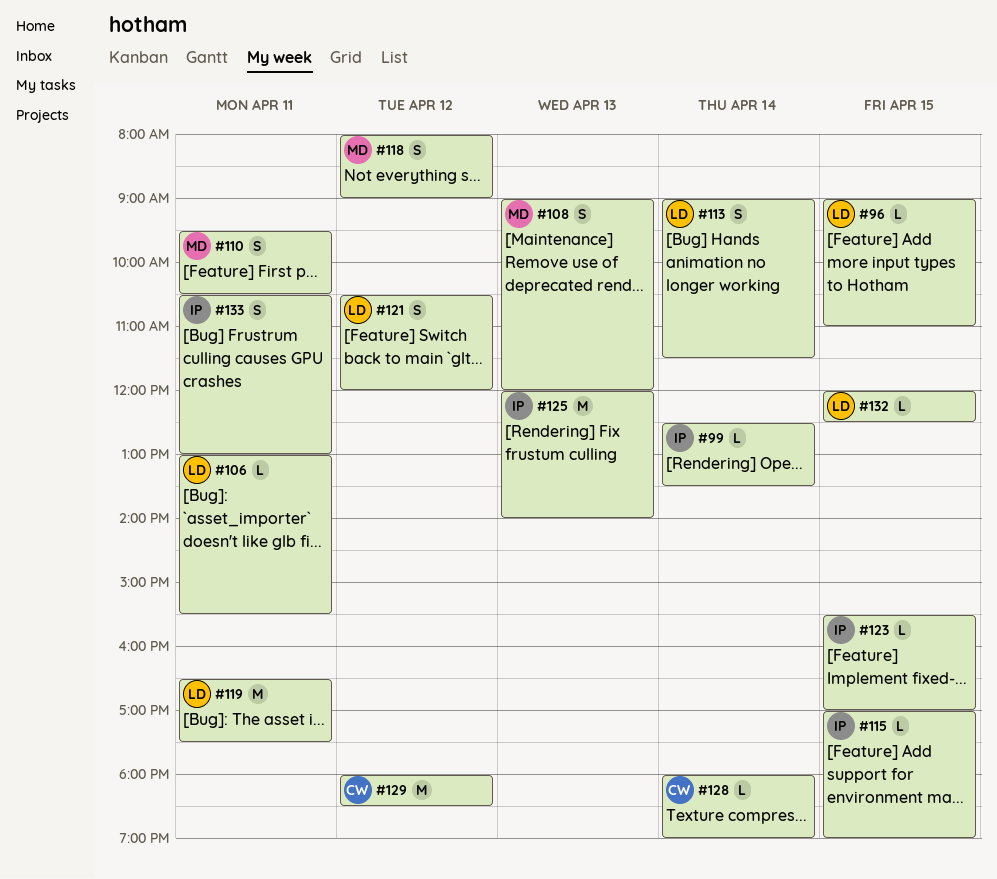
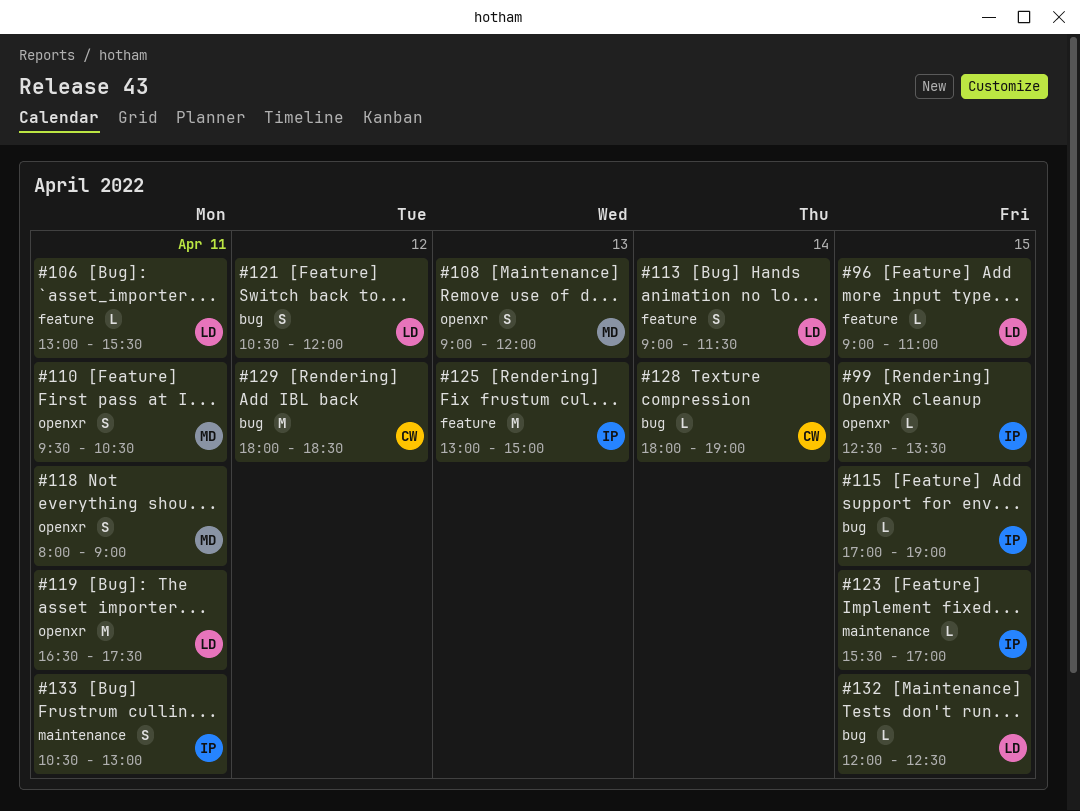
#99, day: Apr 14 -> Apr 15
#118, day: Apr 12 -> Apr 11
#125, begins: 12:00 -> 13:00
#125, ends: 14:00 -> 15:00

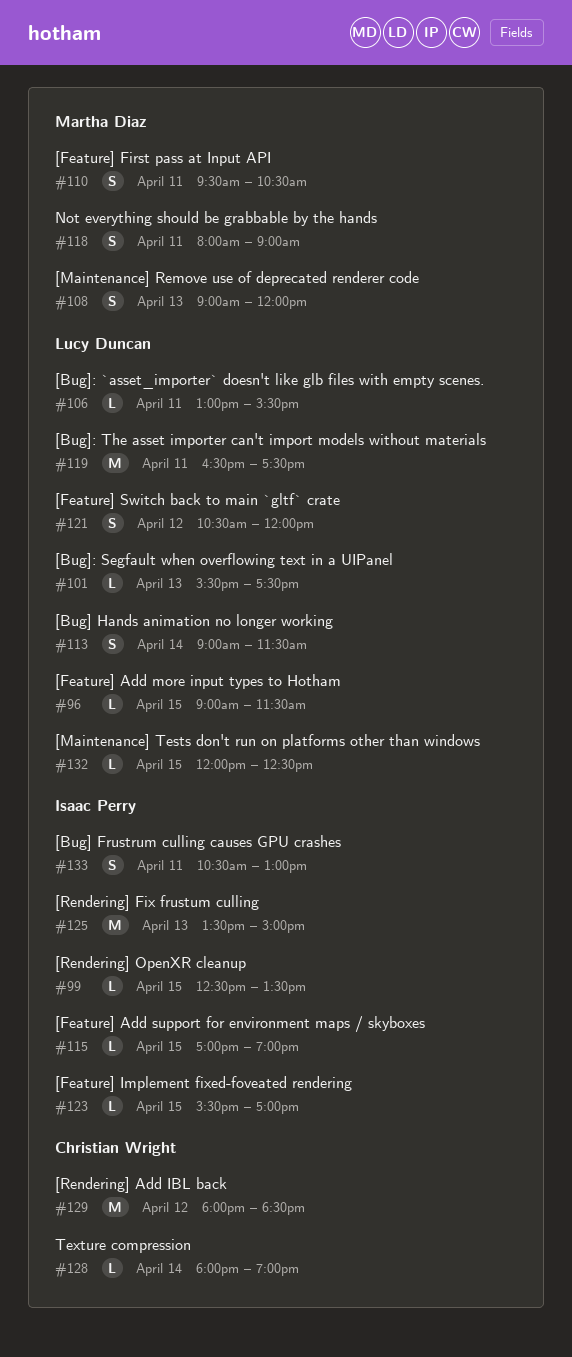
#96, ends: 11:00 -> 11:30
#101: none -> present
#125, begins: 13:00 -> 13:30

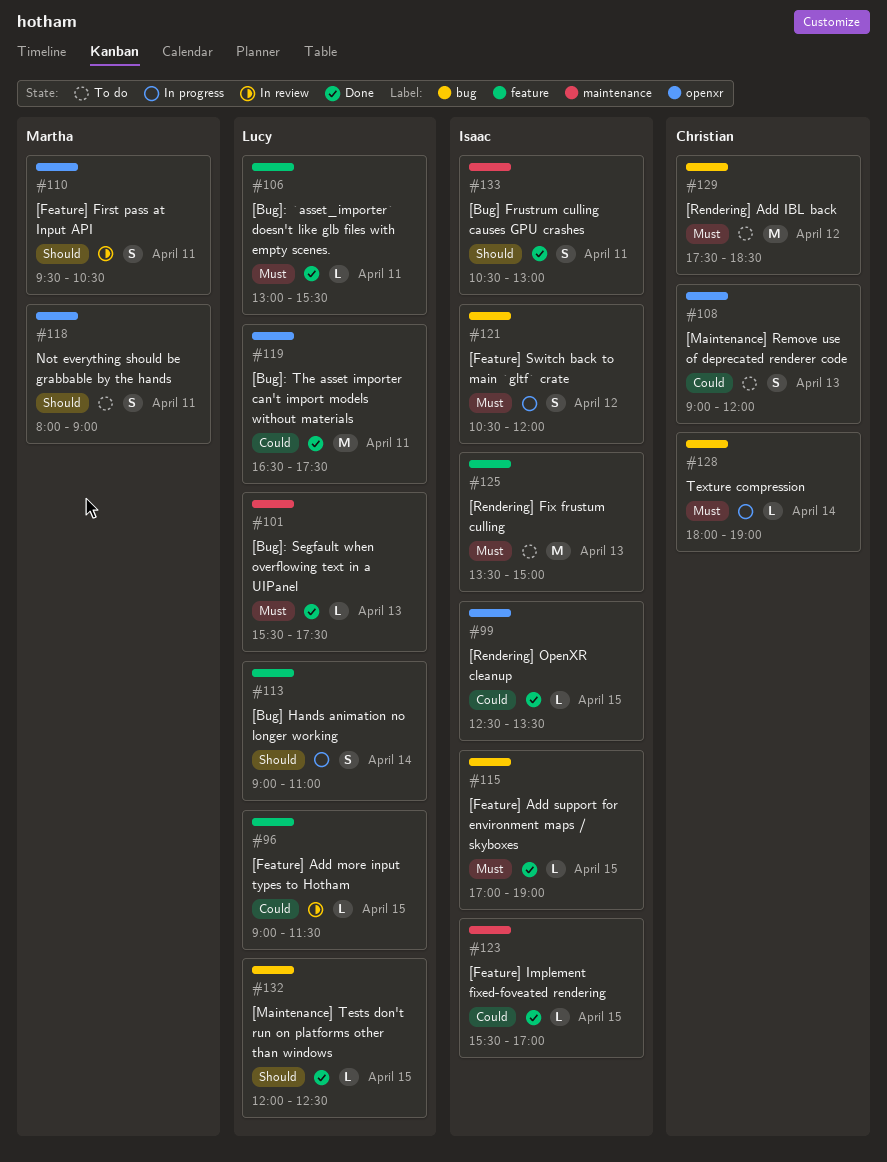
#108, owner: Martha Diaz -> Christian Wright
#113, ends: 11:30 -> 11:00
#121, owner: Lucy Duncan -> Isaac Perry
#129, begins: 18:00 -> 17:30

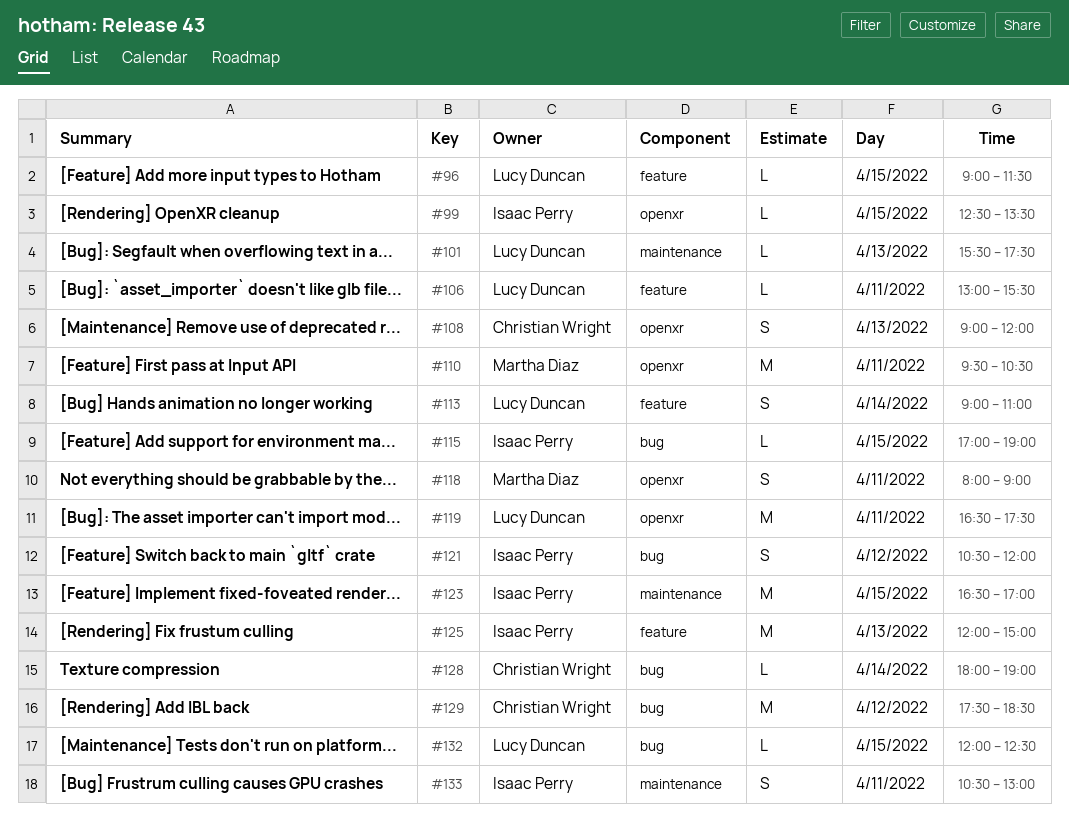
#110, estimate: S -> M
#123, estimate: L -> M
#123, begins: 15:30 -> 16:30
#125, begins: 13:30 -> 12:00

